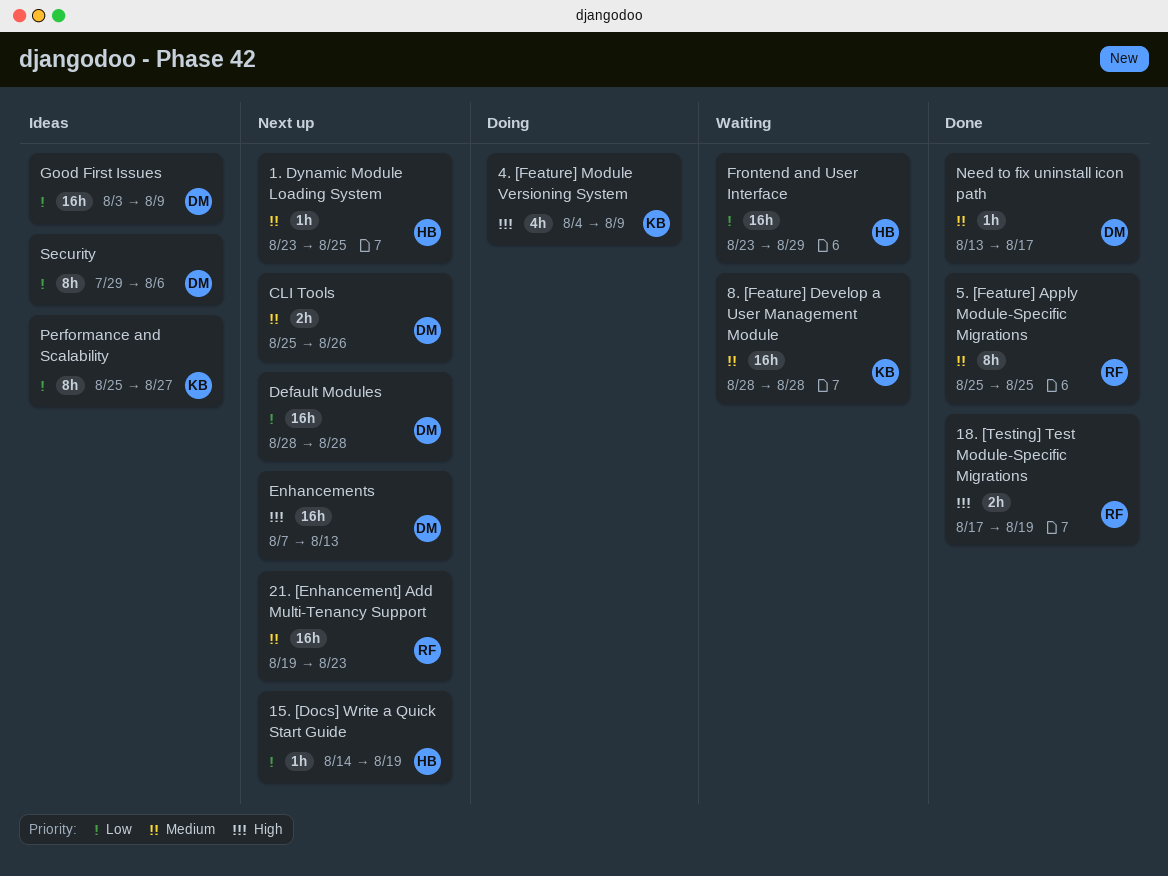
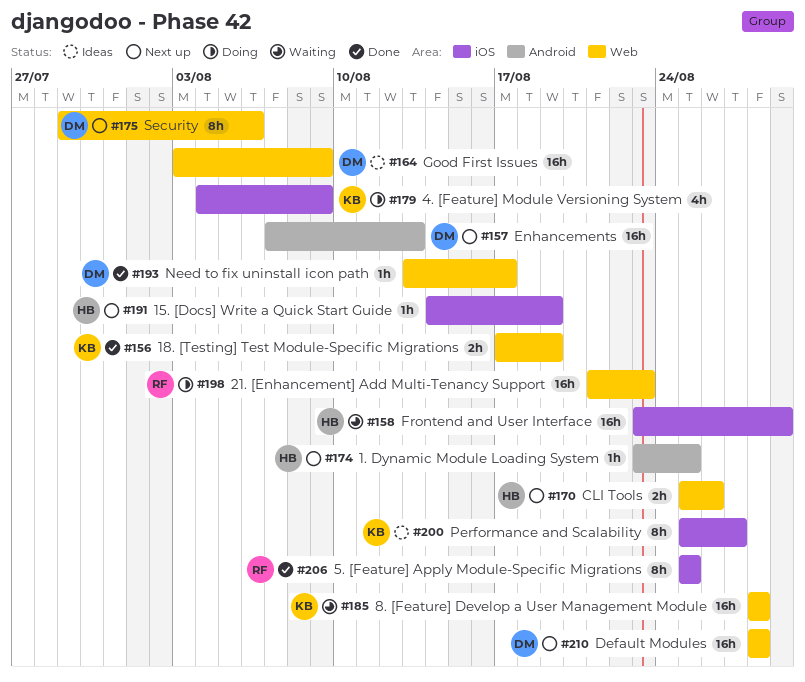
18. [Testing] Test Module-Specific Migrations, owner: RF -> KB
21. [Enhancement] Add Multi-Tenancy Support, status: Next up -> Doing
21. [Enhancement] Add Multi-Tenancy Support, start: Aug 19 -> Aug 21
CLI Tools, owner: DM -> HB
Security, status: Ideas -> Next up

